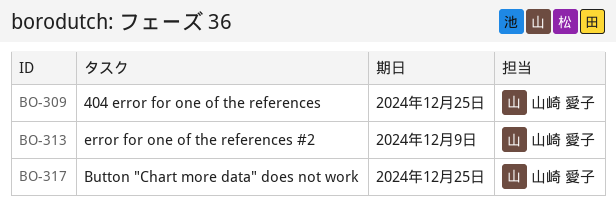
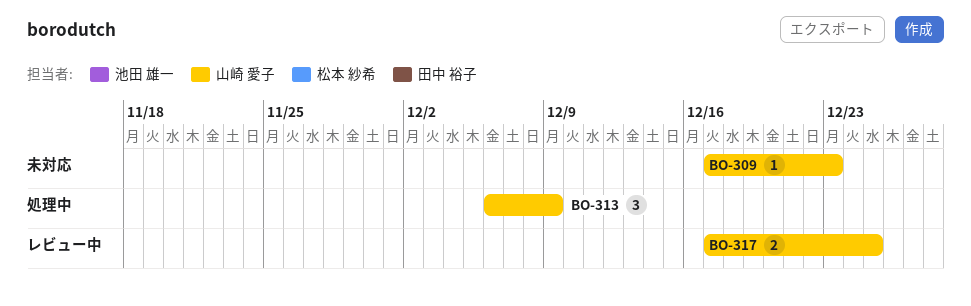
BO-309, due: Dec 25 -> Dec 23

